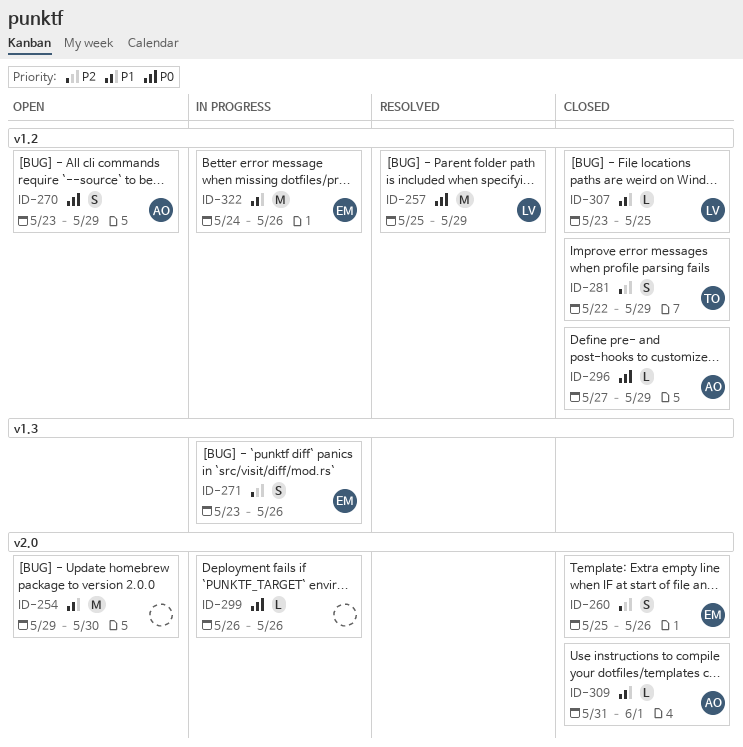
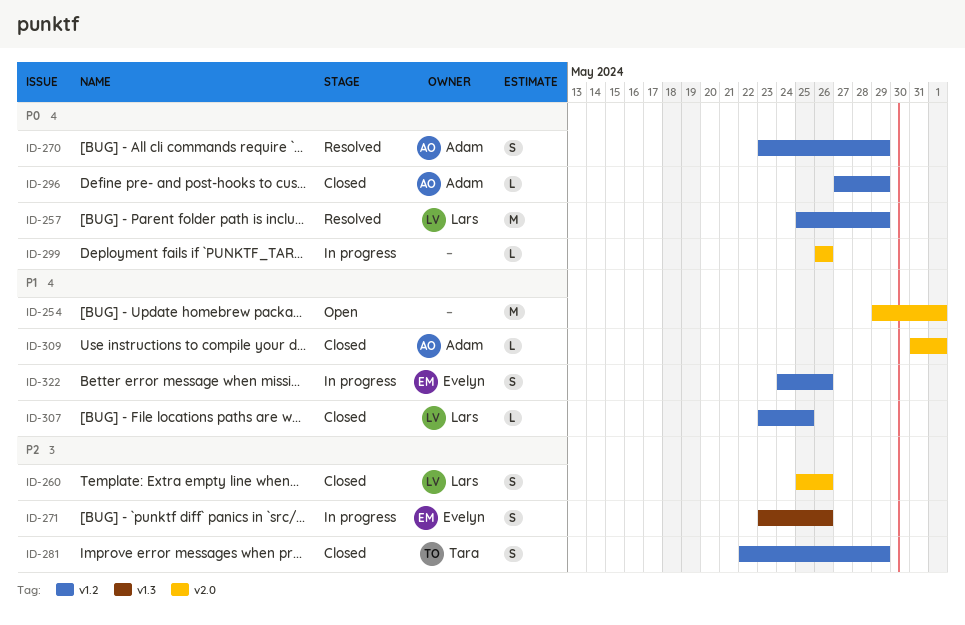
ID-254, due: May 30 -> Jun 1
ID-260, owner: Evelyn -> Lars
ID-270, status: Open -> Resolved
ID-322, estimate: M -> S

